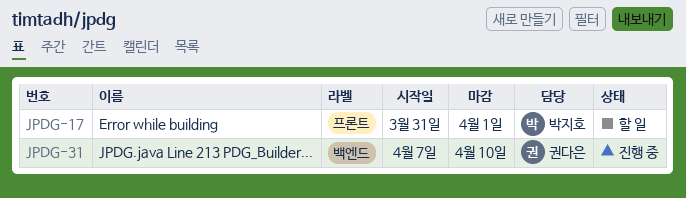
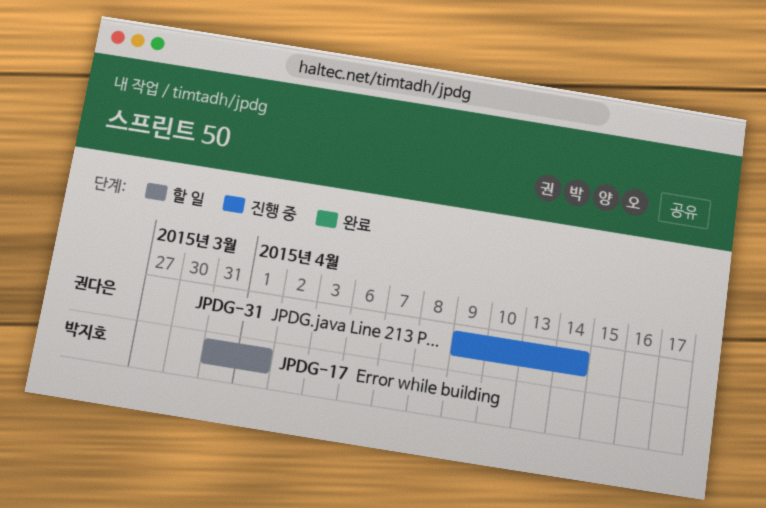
JPDG-31, start: Apr 7 -> Apr 9
JPDG-31, due: Apr 10 -> Apr 14

